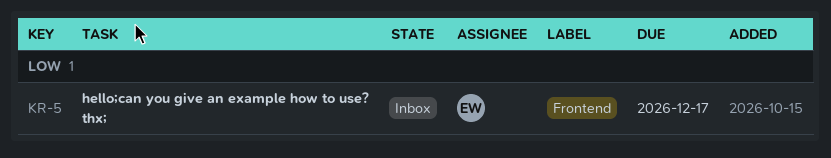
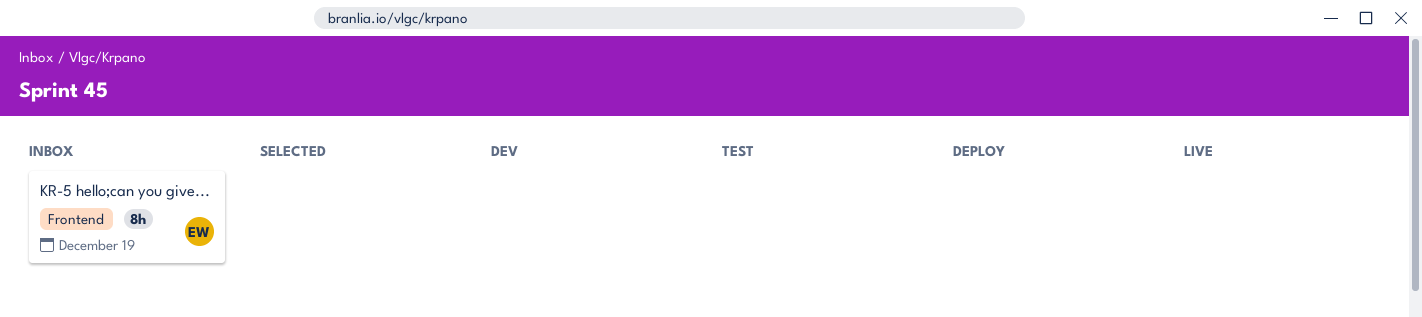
KR-5, due: Dec 17 -> Dec 19

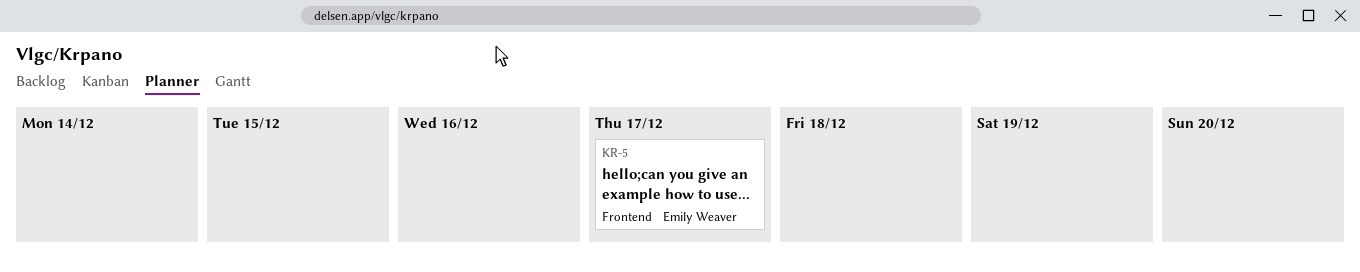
KR-5, due: Dec 19 -> Dec 17

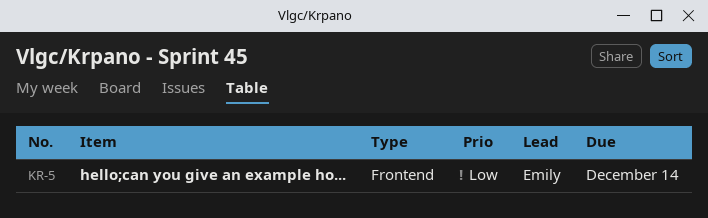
KR-5, due: Dec 17 -> Dec 14

